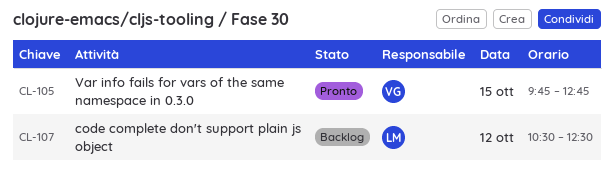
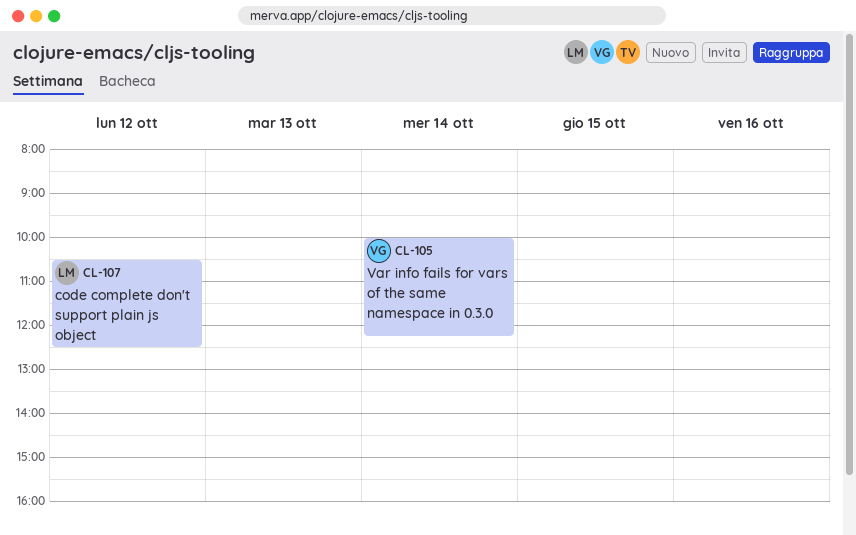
CL-105, day: Oct 15 -> Oct 14
CL-105, begins: 09:45 -> 10:00
CL-105, ends: 12:45 -> 12:15

